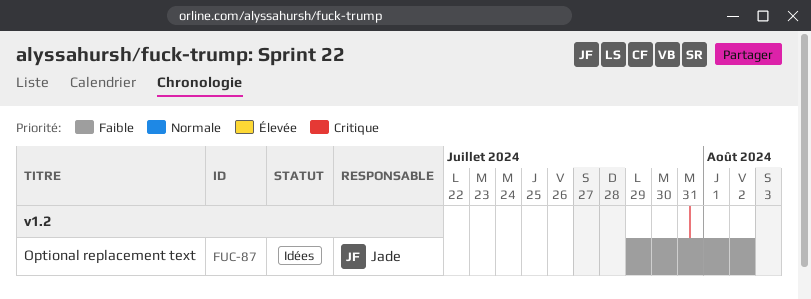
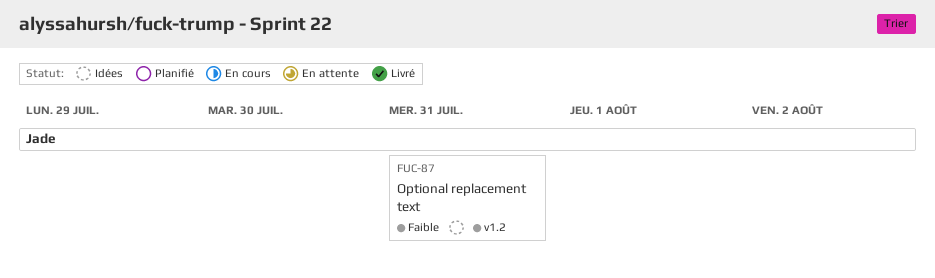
FUC-87, due: Aug 2 -> Jul 31

